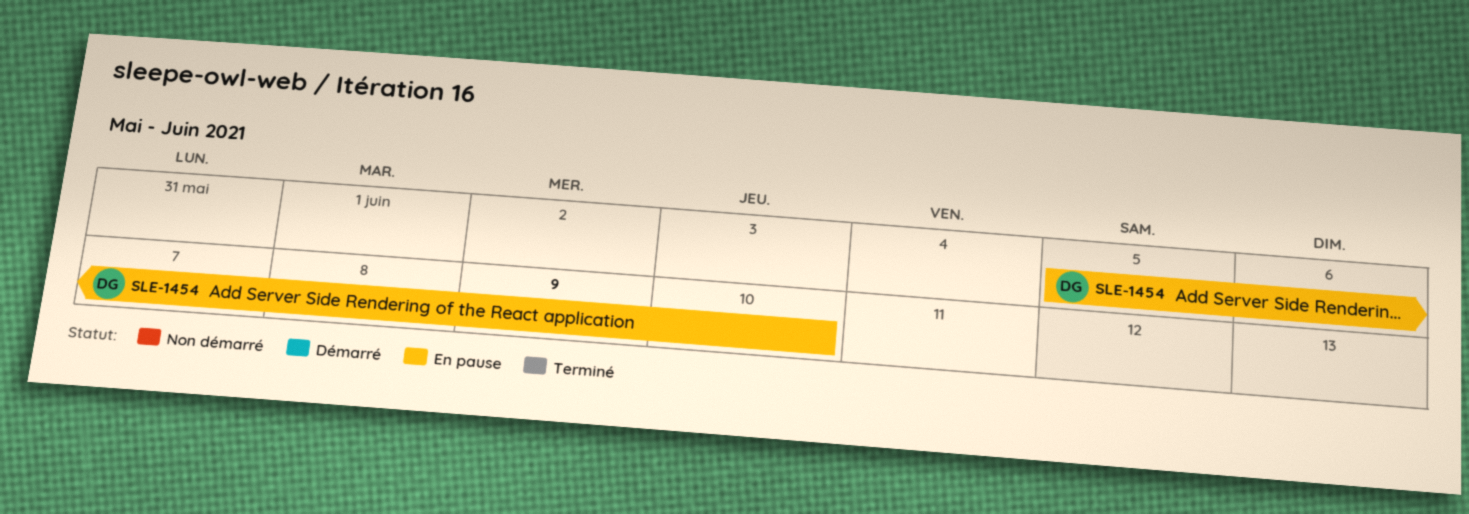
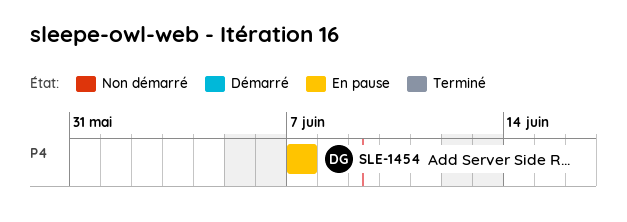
SLE-1454, start: Jun 5 -> Jun 7
SLE-1454, due: Jun 10 -> Jun 7

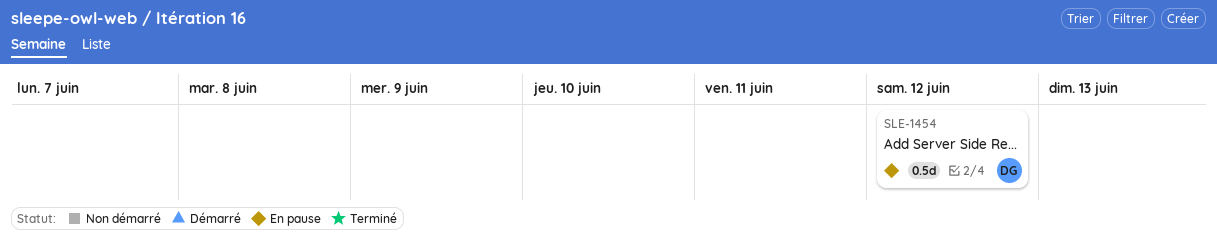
SLE-1454, due: Jun 7 -> Jun 12

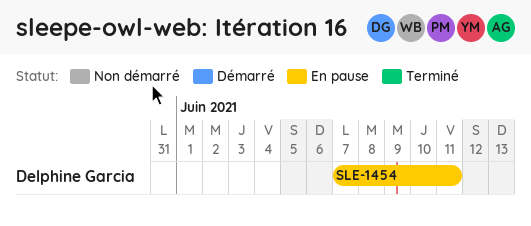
SLE-1454, due: Jun 12 -> Jun 11

